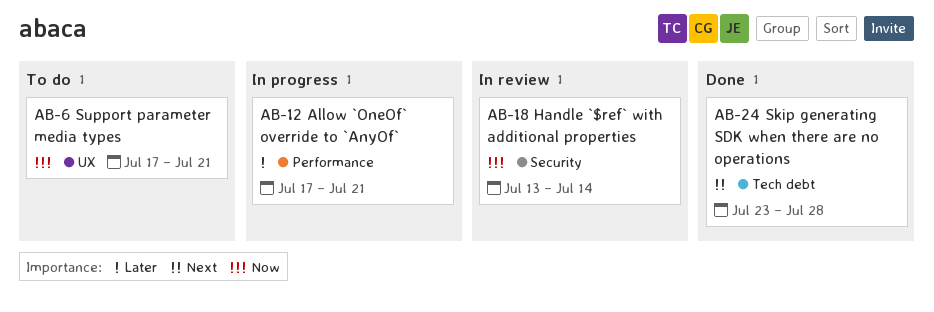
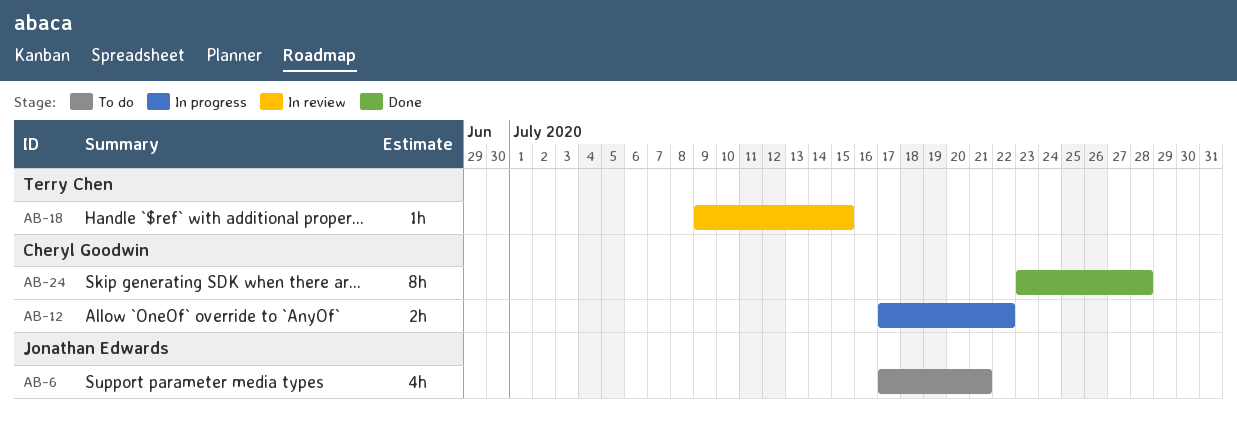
AB-12, due: Jul 21 -> Jul 22
AB-18, start: Jul 13 -> Jul 9
AB-18, due: Jul 14 -> Jul 15

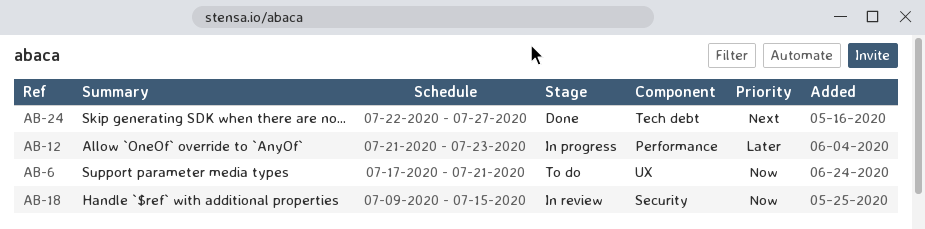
AB-12, start: Jul 17 -> Jul 21
AB-12, due: Jul 22 -> Jul 23
AB-24, start: Jul 23 -> Jul 22
AB-24, due: Jul 28 -> Jul 27

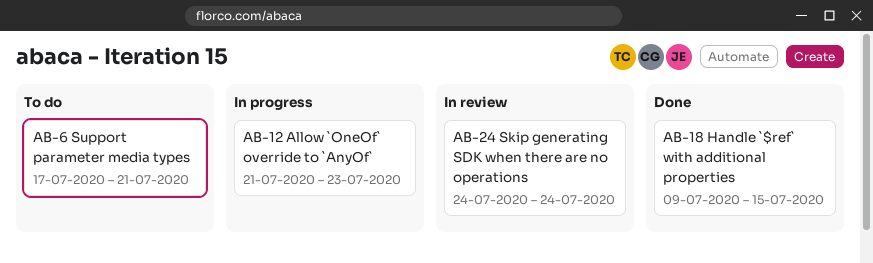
AB-18, status: In review -> Done
AB-24, status: Done -> In review
AB-24, start: Jul 22 -> Jul 24
AB-24, due: Jul 27 -> Jul 24

